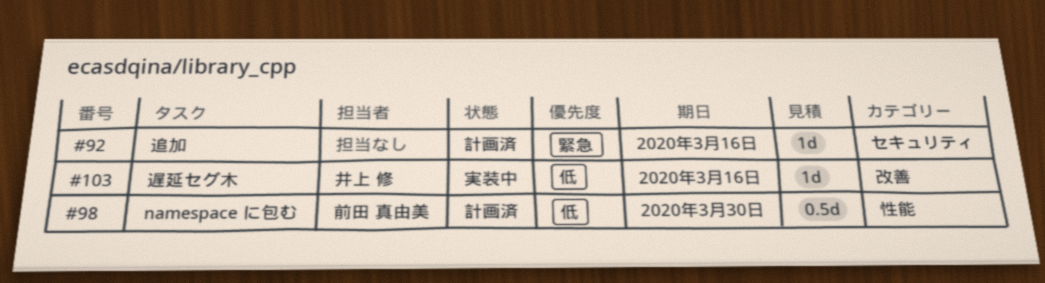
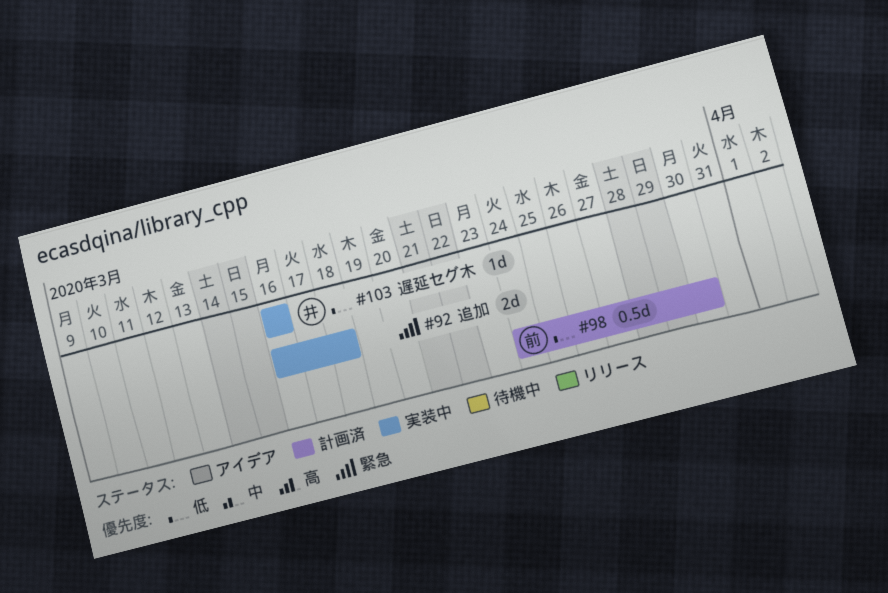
#92, status: 計画済 -> 実装中
#92, estimate: 1d -> 2d
#92, due: Mar 16 -> Mar 18

